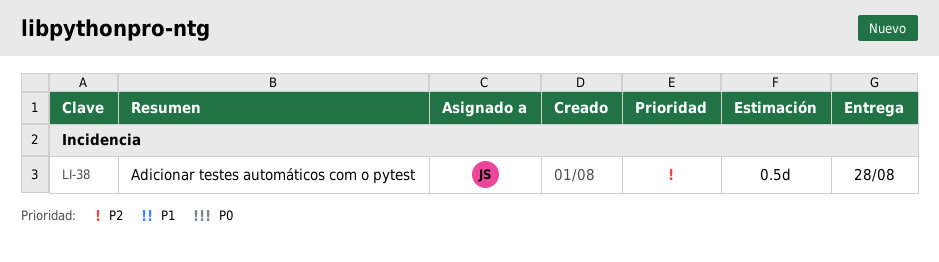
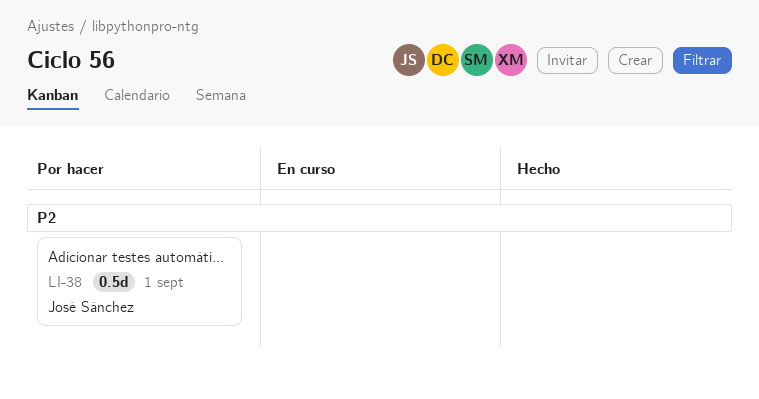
LI-38, due: Aug 28 -> Sep 1

